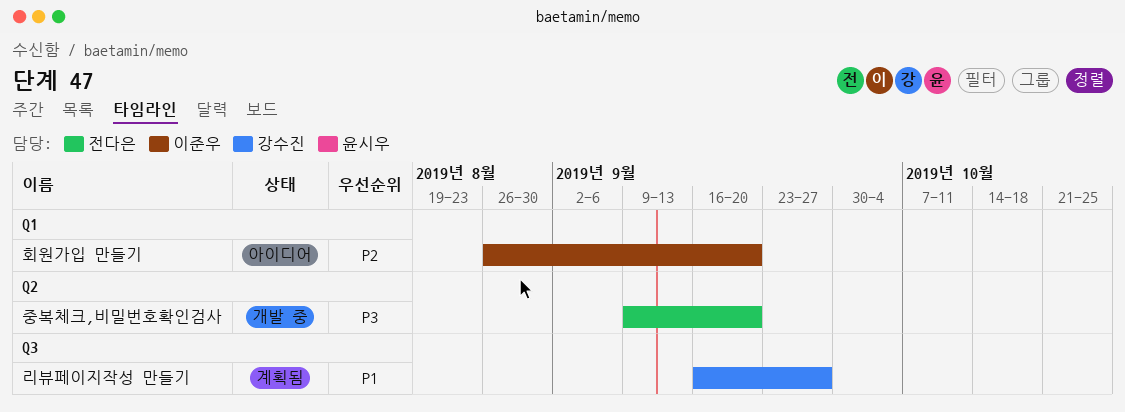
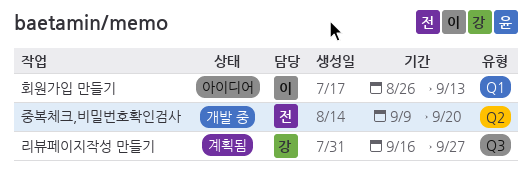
회원가입 만들기, due: Sep 20 -> Sep 13

